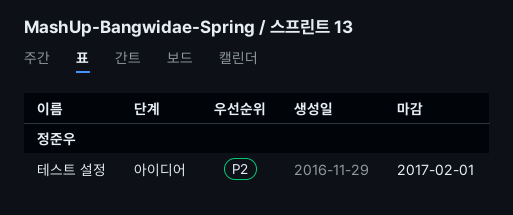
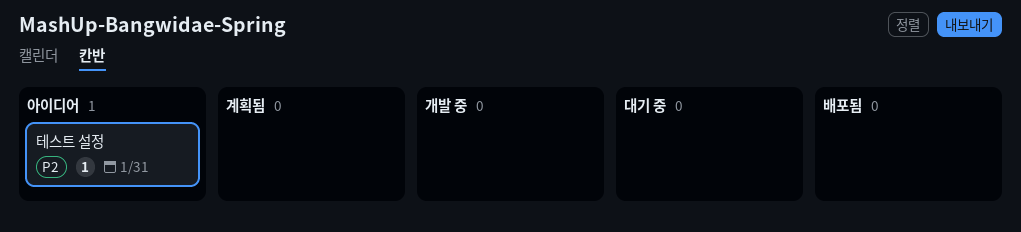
테스트 설정, due: Feb 1 -> Jan 31

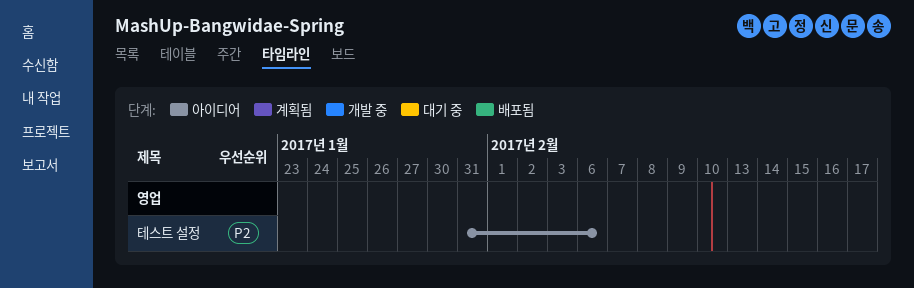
테스트 설정, due: Jan 31 -> Feb 6

